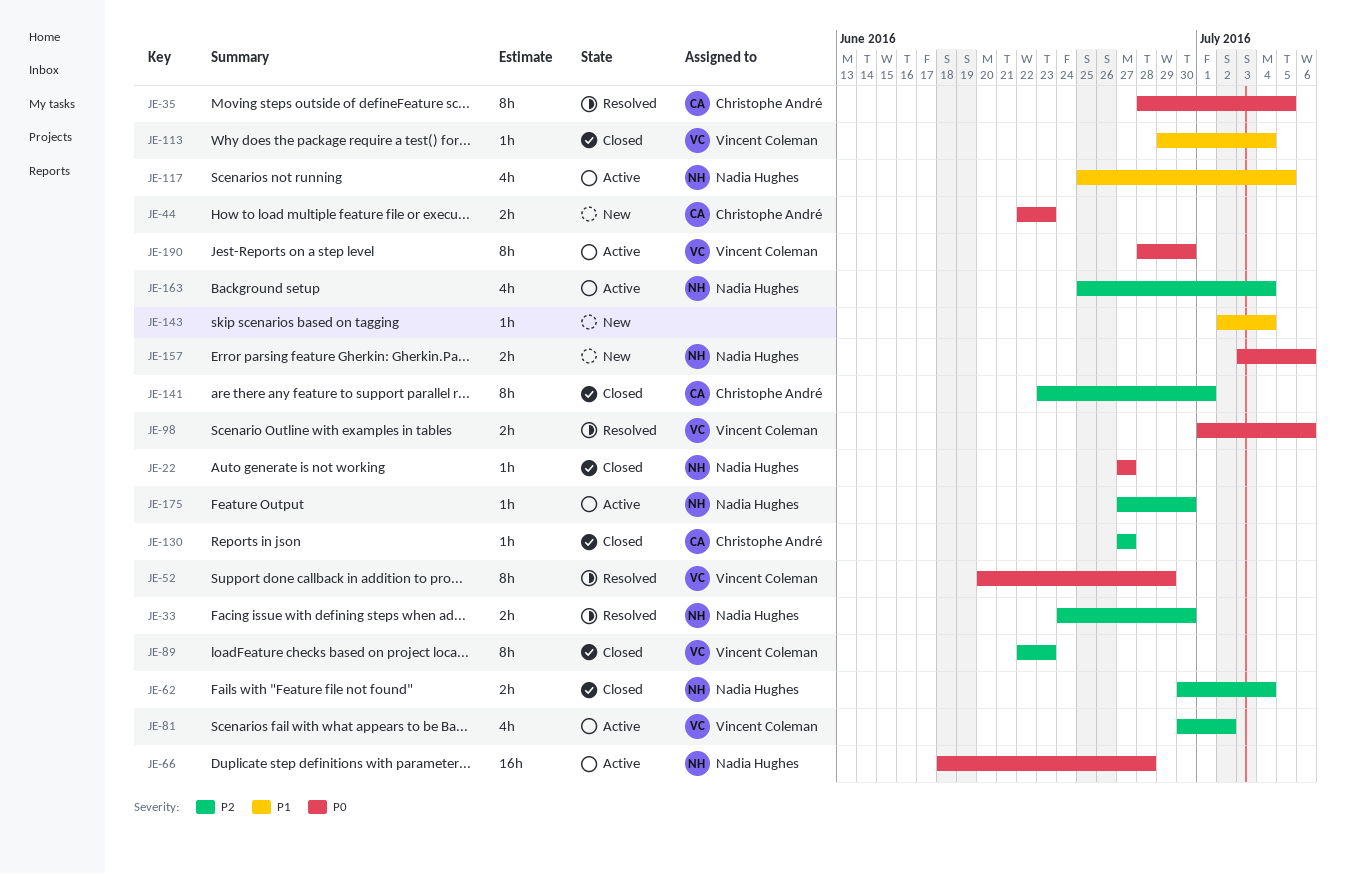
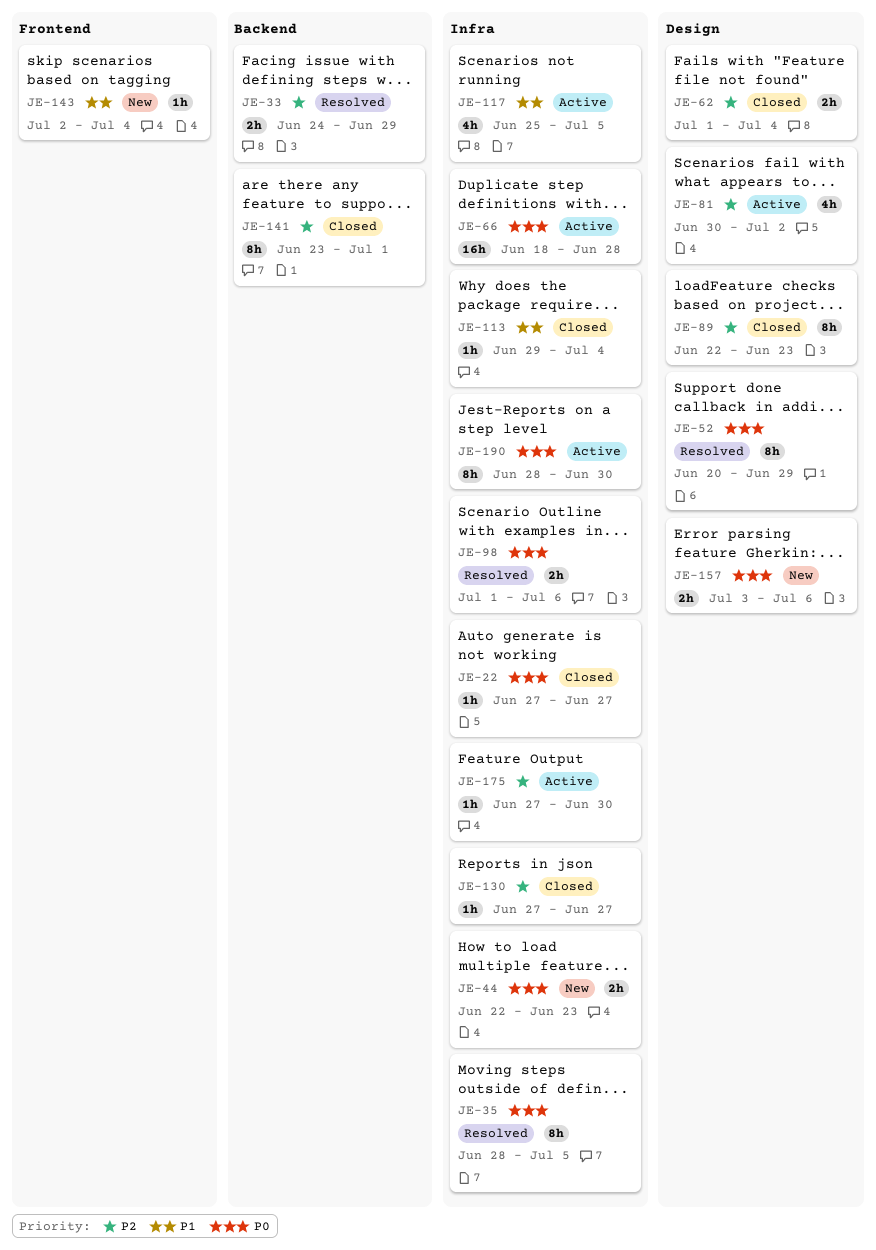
JE-33, due: Jun 30 -> Jun 29
JE-62, start: Jun 30 -> Jul 1
JE-163: present -> none

